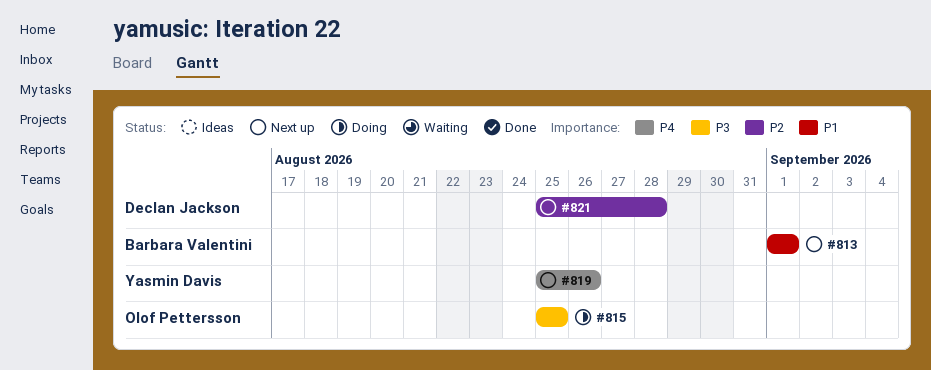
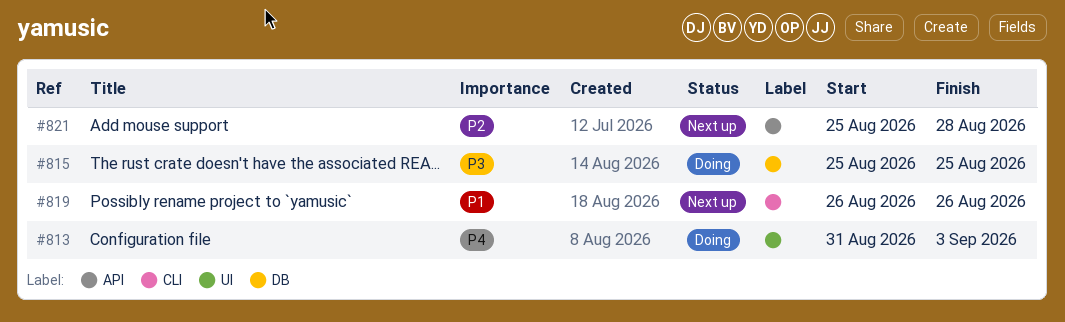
#813, status: Next up -> Doing
#813, priority: P1 -> P4
#813, start: Sep 1 -> Aug 31
#813, due: Sep 1 -> Sep 3
#819, priority: P4 -> P1
#819, start: Aug 25 -> Aug 26

